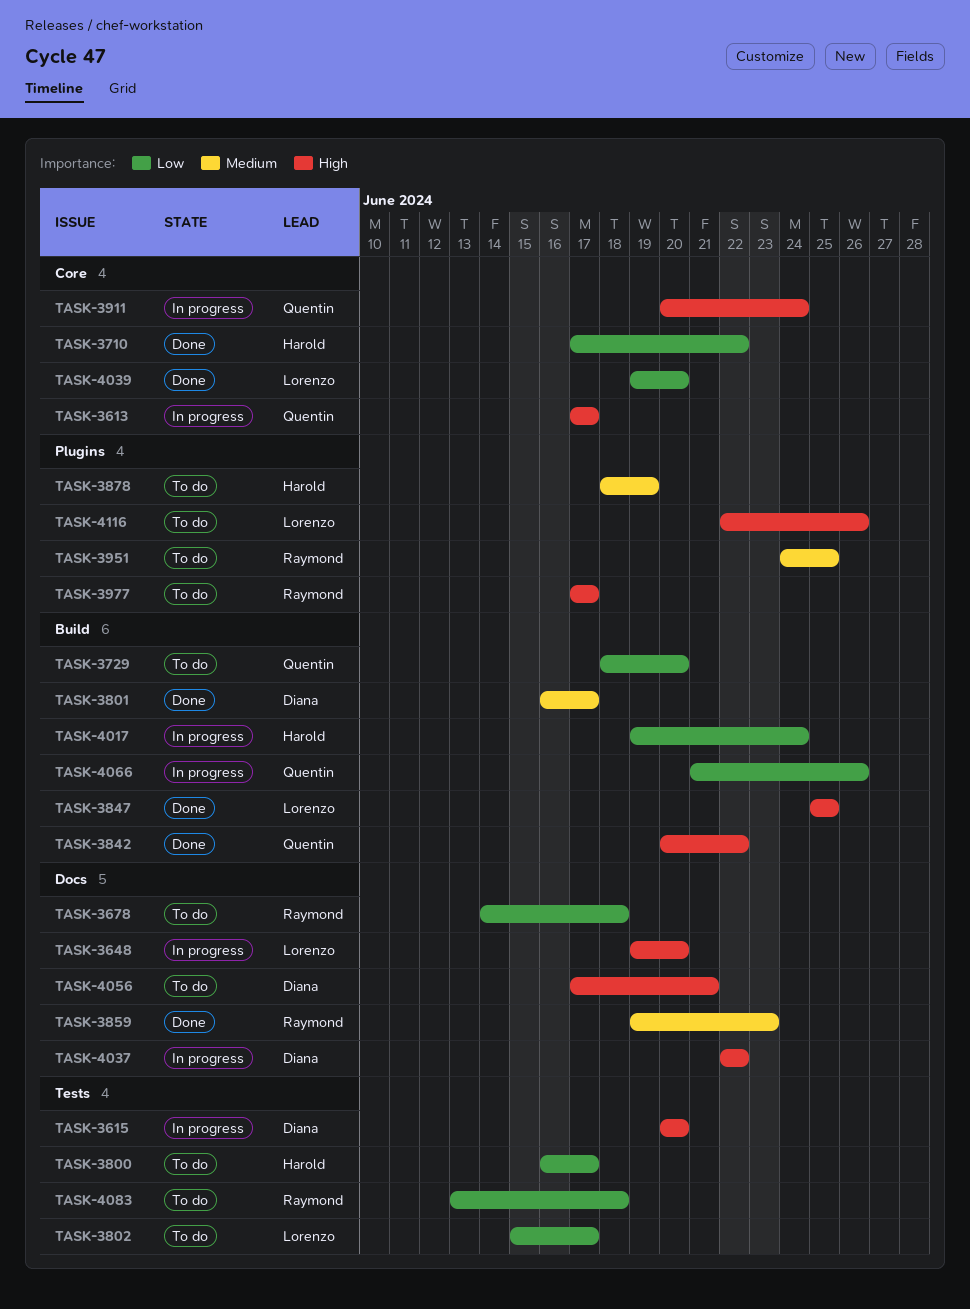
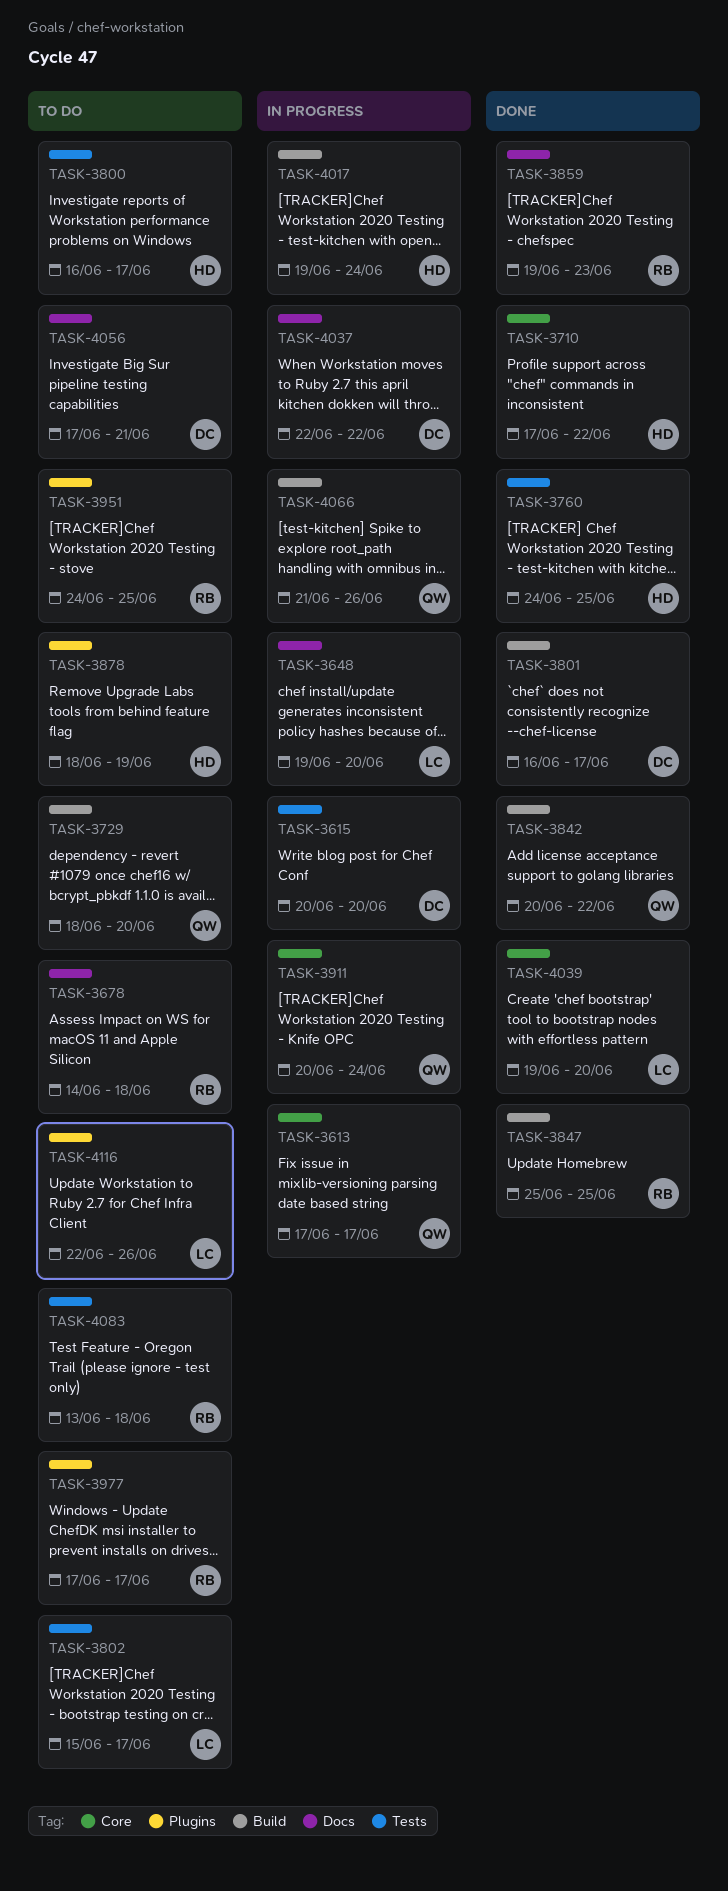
TASK-3760: none -> present
TASK-3847, owner: Lorenzo -> Raymond

